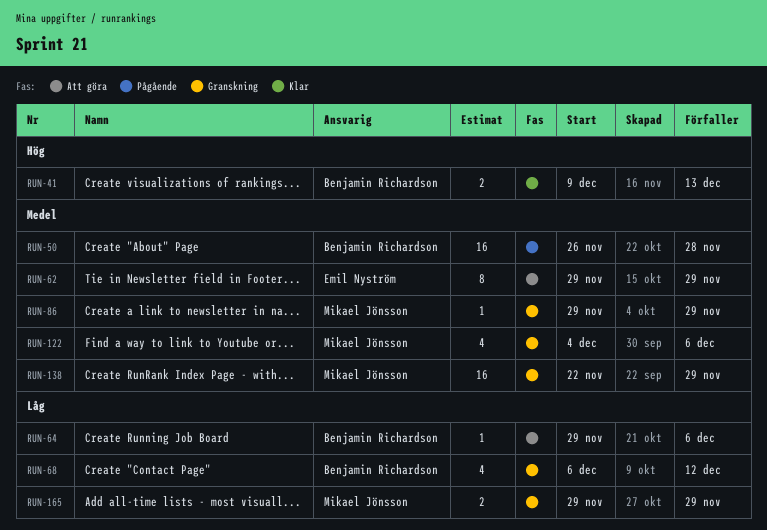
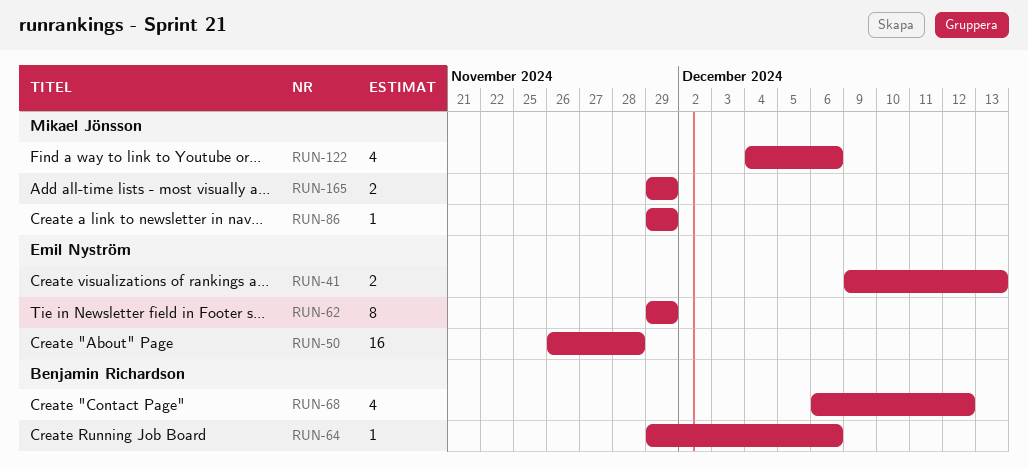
RUN-41, owner: Benjamin Richardson -> Emil Nyström
RUN-50, owner: Benjamin Richardson -> Emil Nyström
RUN-138: present -> none

